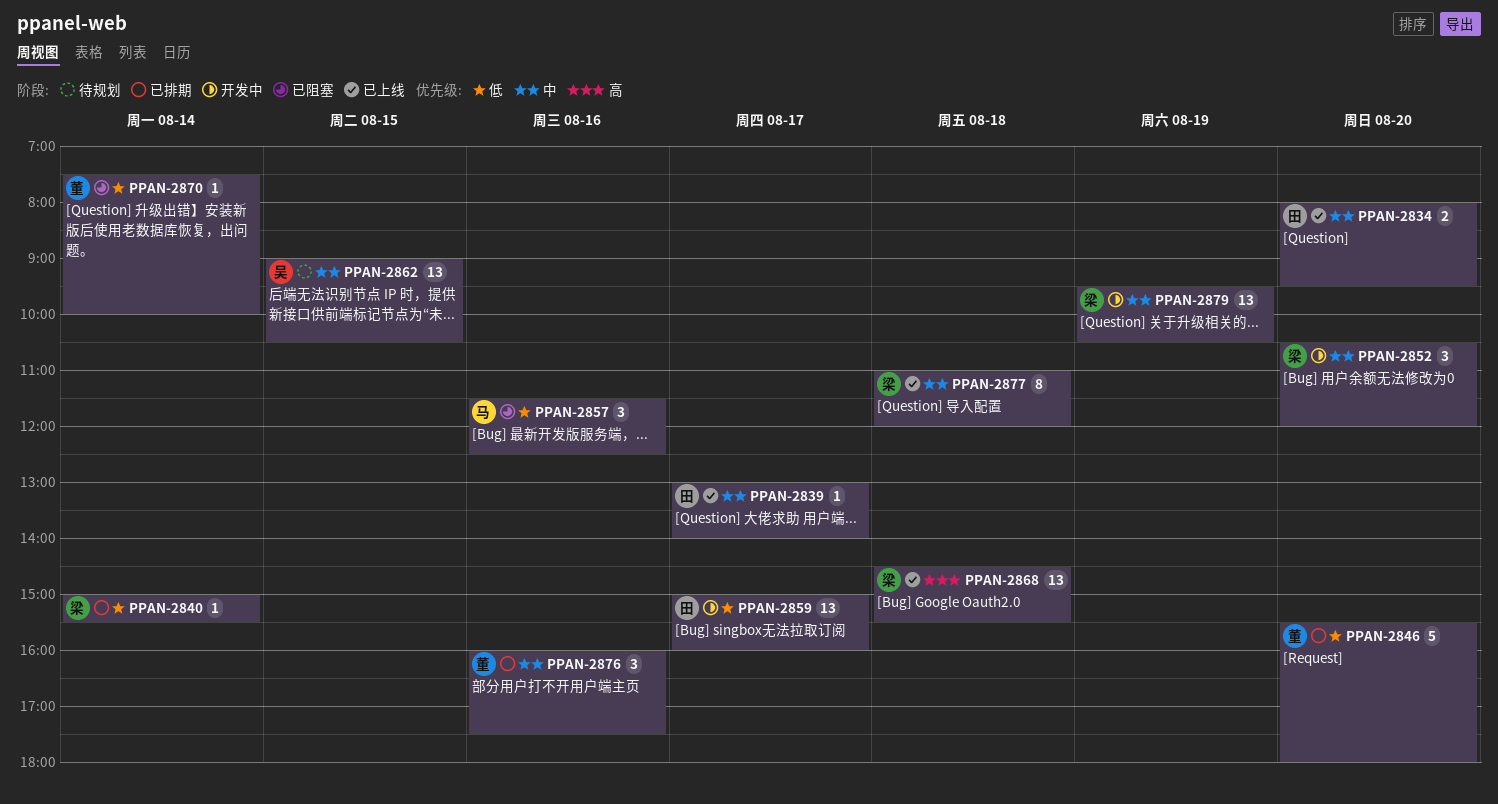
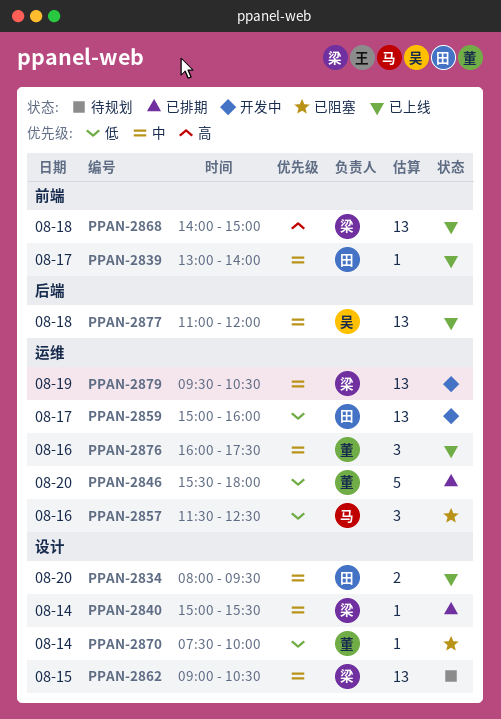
PPAN-2840, priority: 低 -> 中
PPAN-2852: present -> none
PPAN-2862, owner: 吴 -> 梁
PPAN-2868, begins: 14:30 -> 14:00
PPAN-2868, ends: 15:30 -> 15:00
PPAN-2876, status: 已排期 -> 已上线
PPAN-2877, owner: 梁 -> 吴
PPAN-2877, estimate: 8 -> 13

